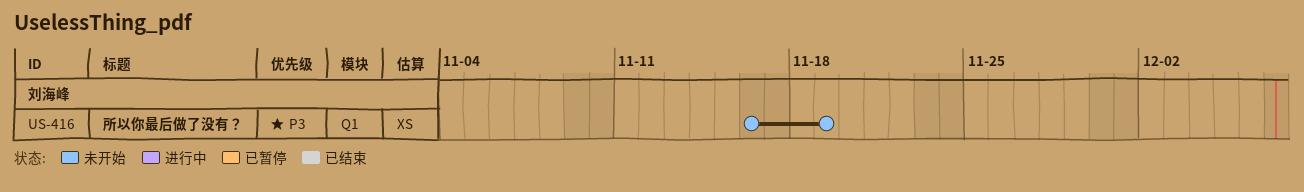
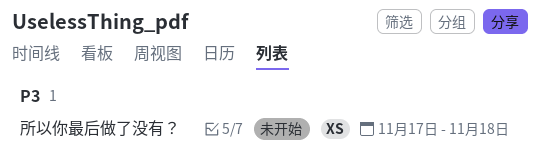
所以你最后做了没有？, start: Nov 16 -> Nov 17
所以你最后做了没有？, due: Nov 19 -> Nov 18

